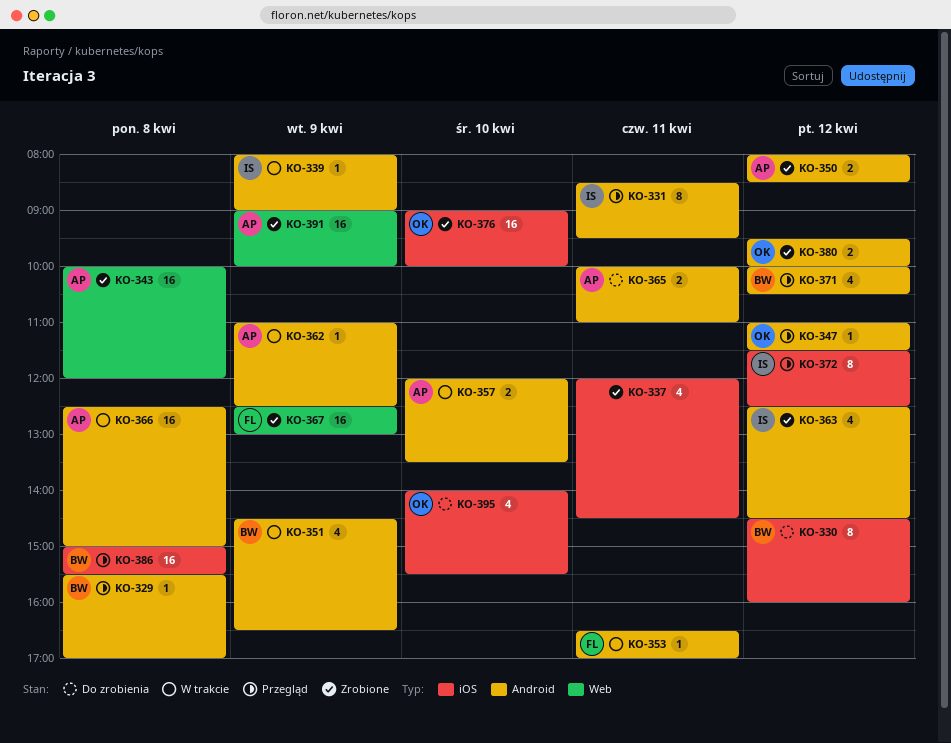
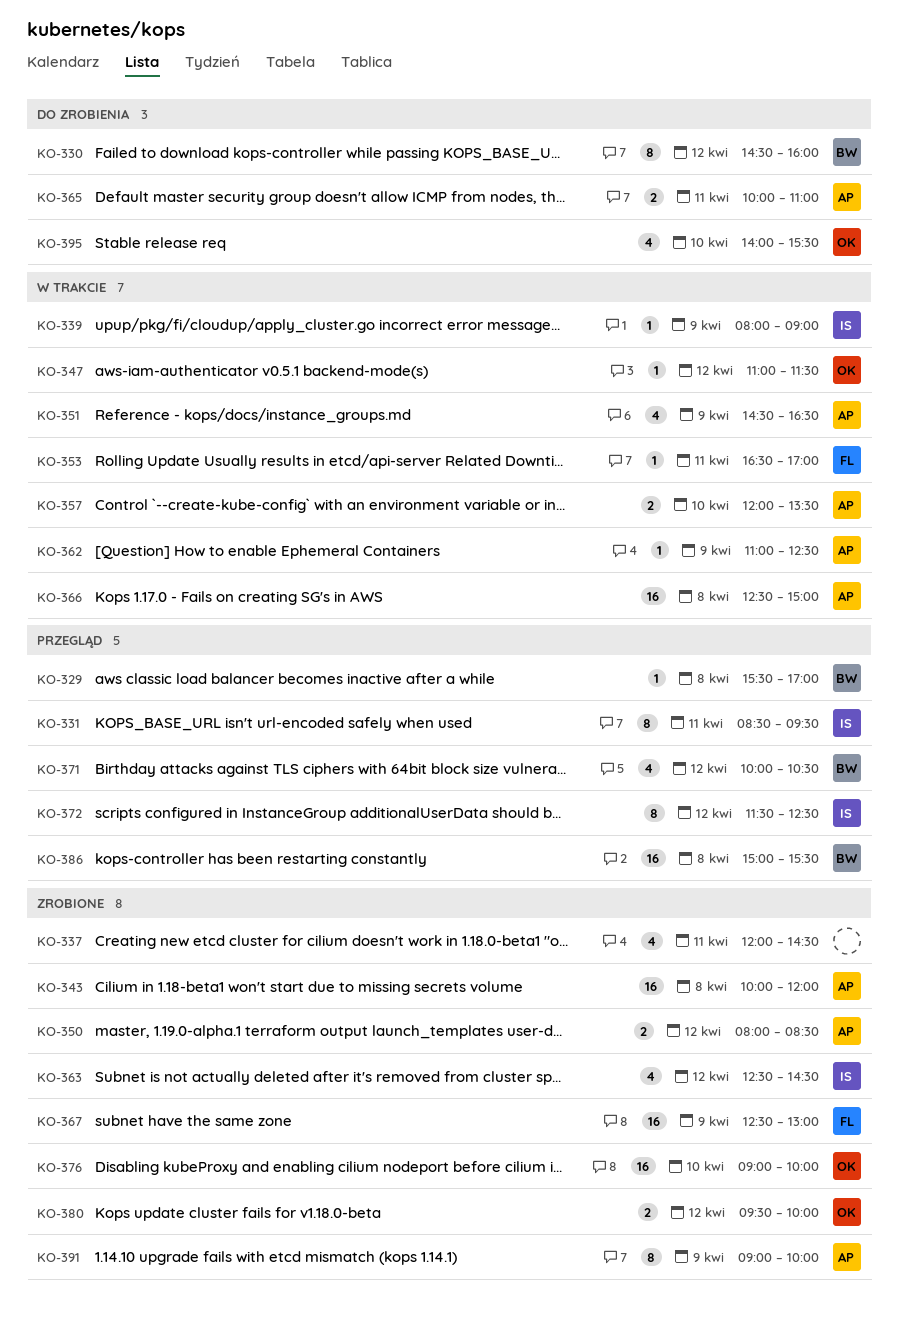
KO-347, status: Przegląd -> W trakcie
KO-351, owner: BW -> AP
KO-391, estimate: 16 -> 8

